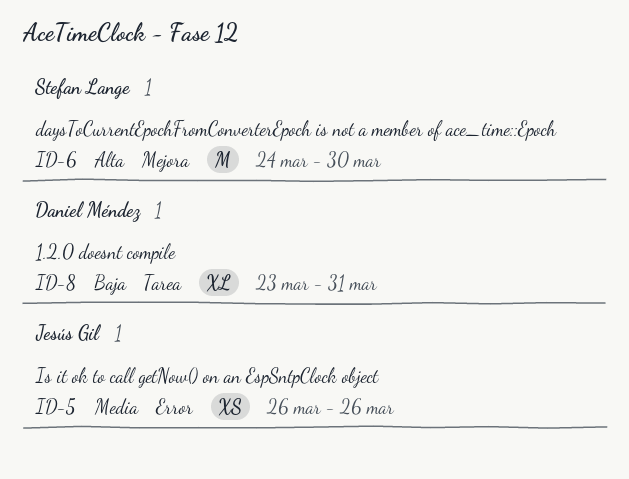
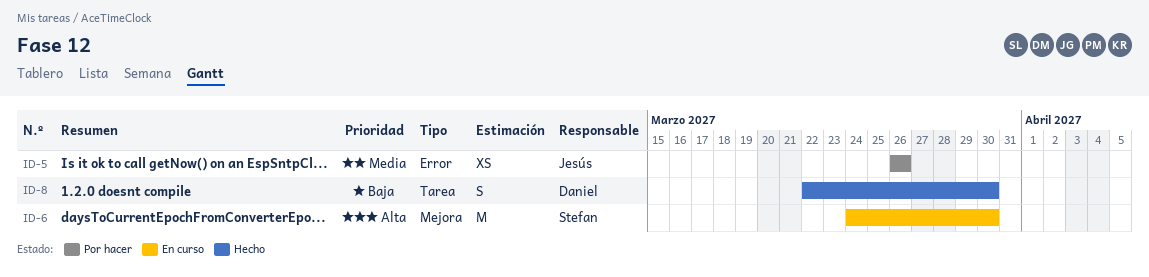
ID-8, estimate: XL -> S
ID-8, start: Mar 23 -> Mar 22
ID-8, due: Mar 31 -> Mar 30

